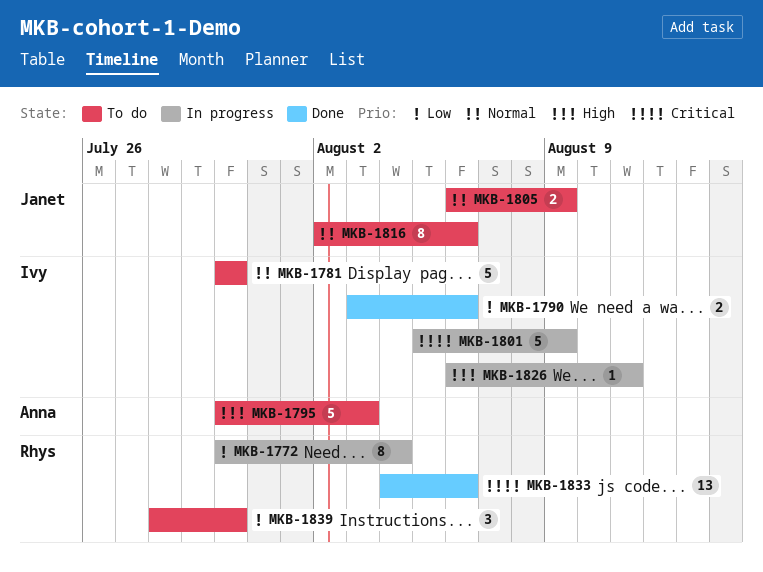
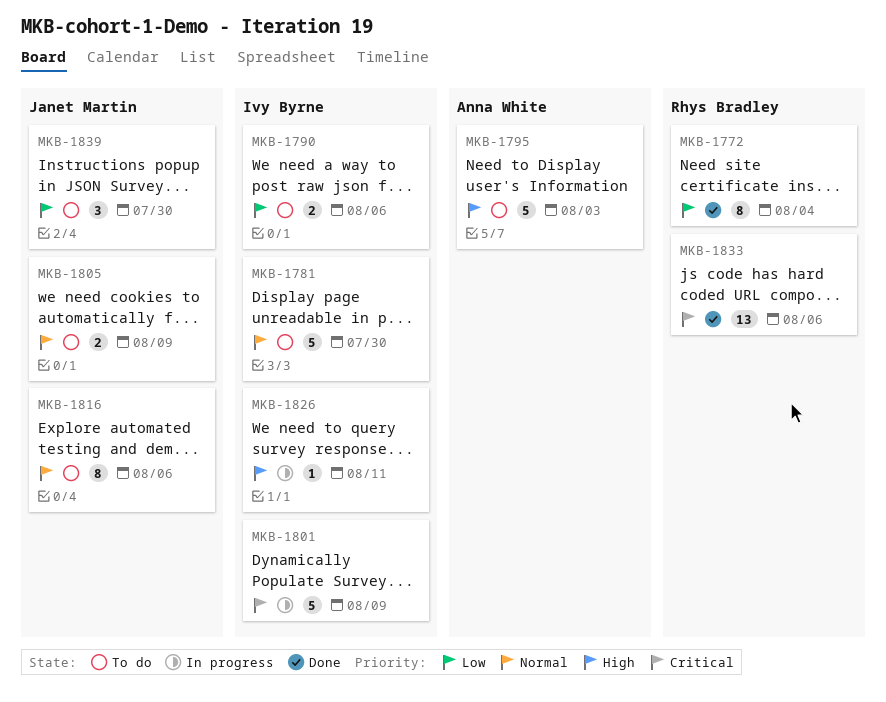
MKB-1772, status: In progress -> Done
MKB-1790, status: Done -> To do
MKB-1839, owner: Rhys Bradley -> Janet Martin

